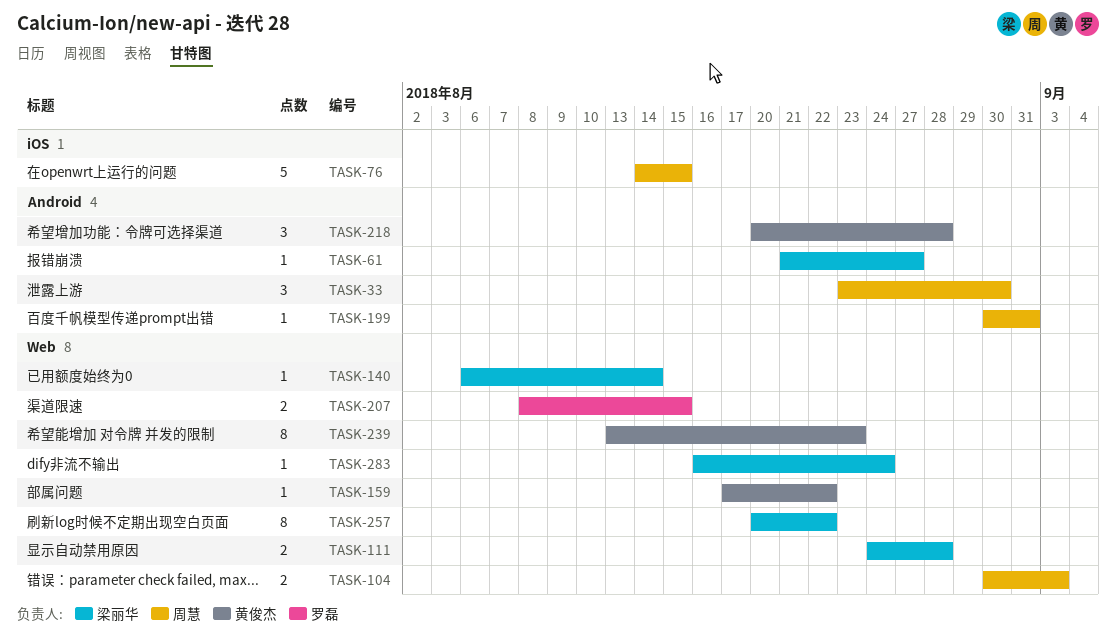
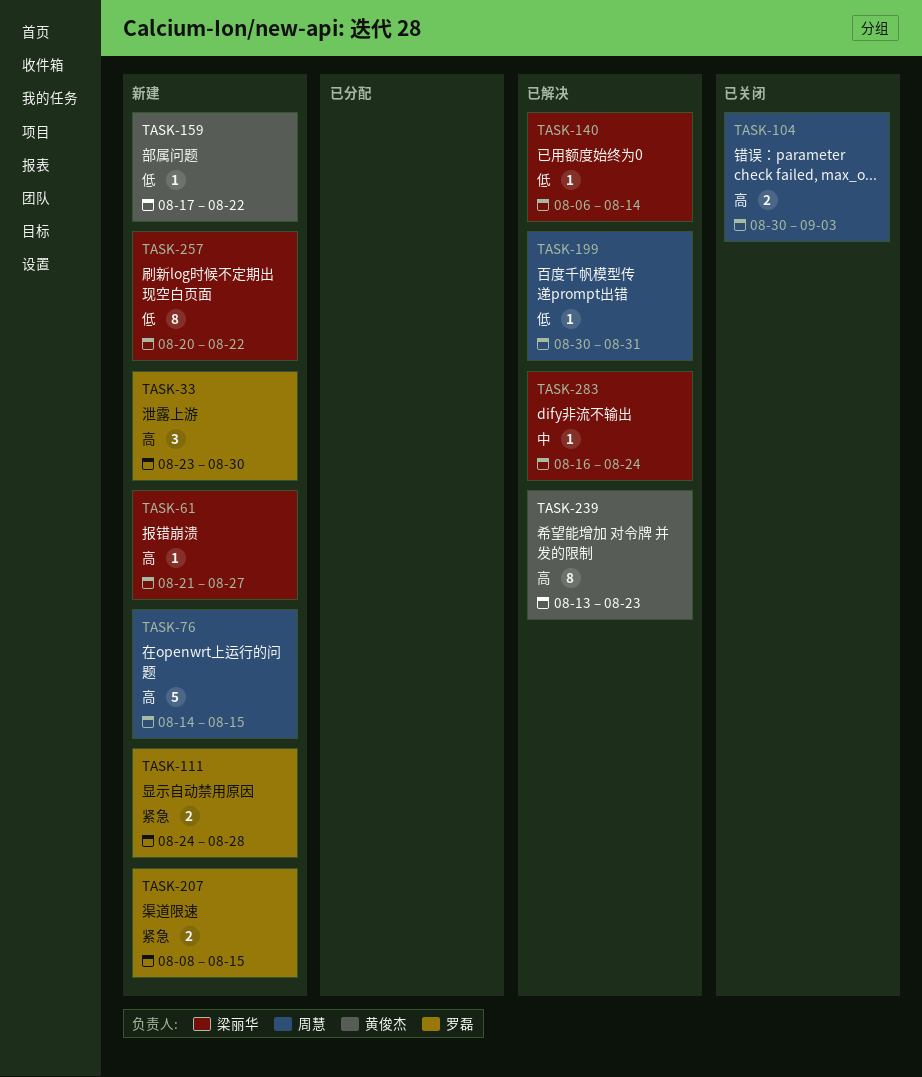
TASK-33, owner: 周慧 -> 罗磊
TASK-111, owner: 梁丽华 -> 罗磊
TASK-218: present -> none

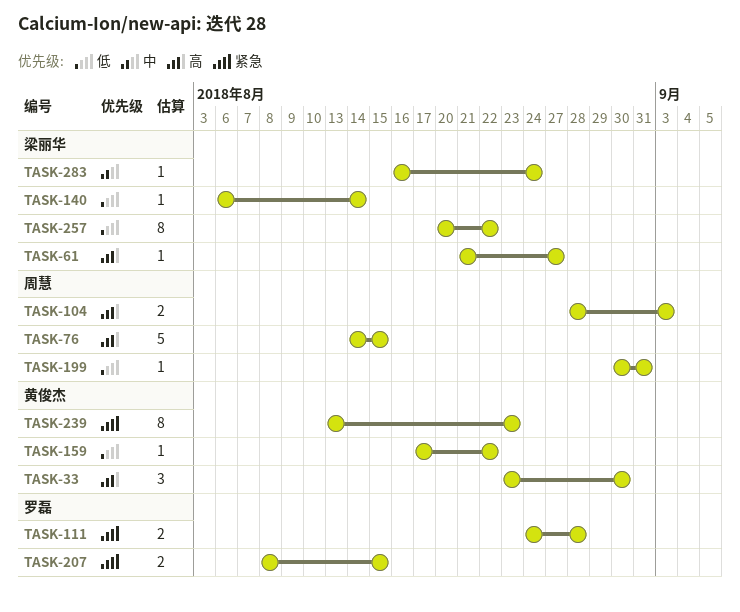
TASK-33, owner: 罗磊 -> 黄俊杰
TASK-104, start: Aug 30 -> Aug 28
TASK-239, priority: 高 -> 紧急

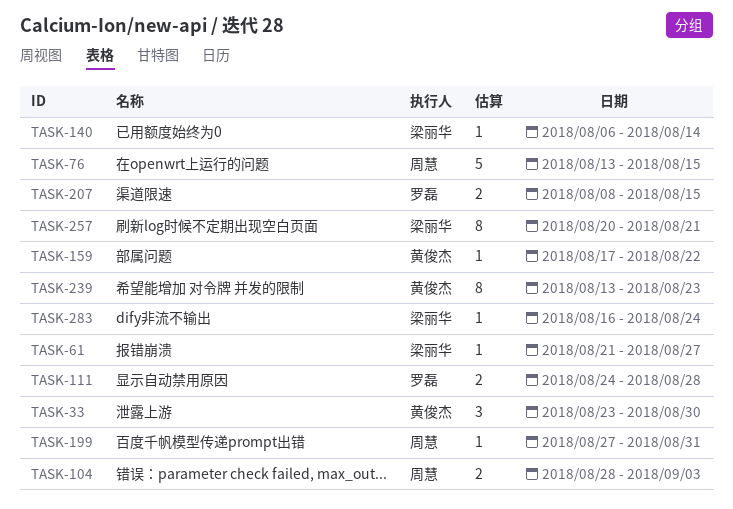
TASK-76, start: Aug 14 -> Aug 13
TASK-199, start: Aug 30 -> Aug 27
TASK-257, due: Aug 22 -> Aug 21

